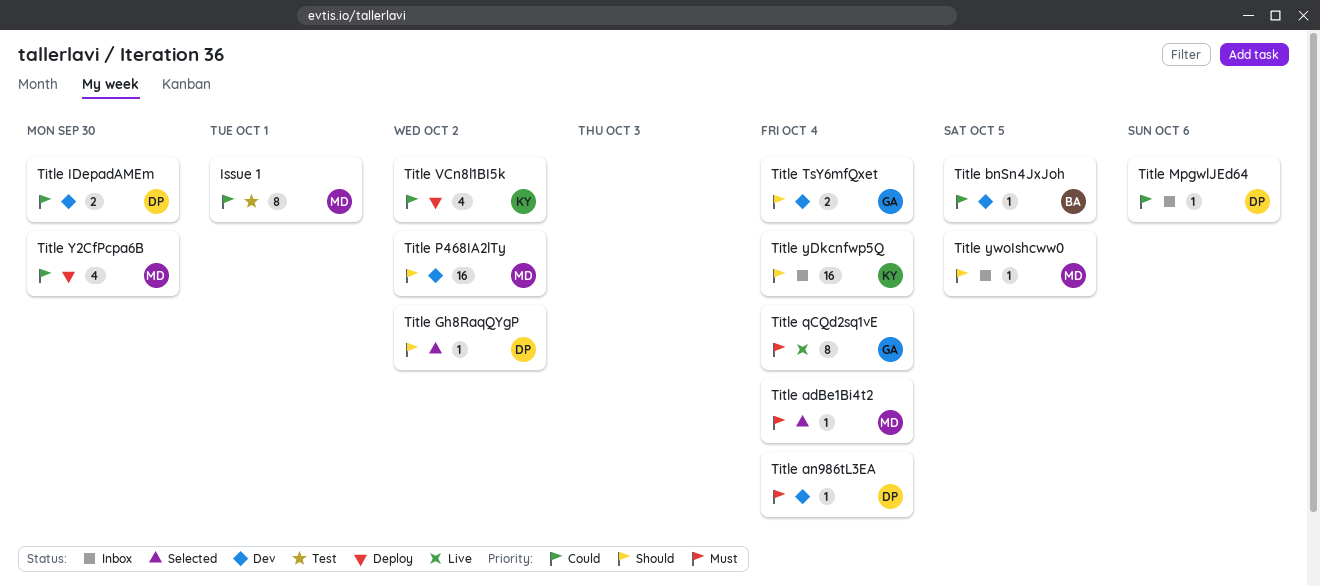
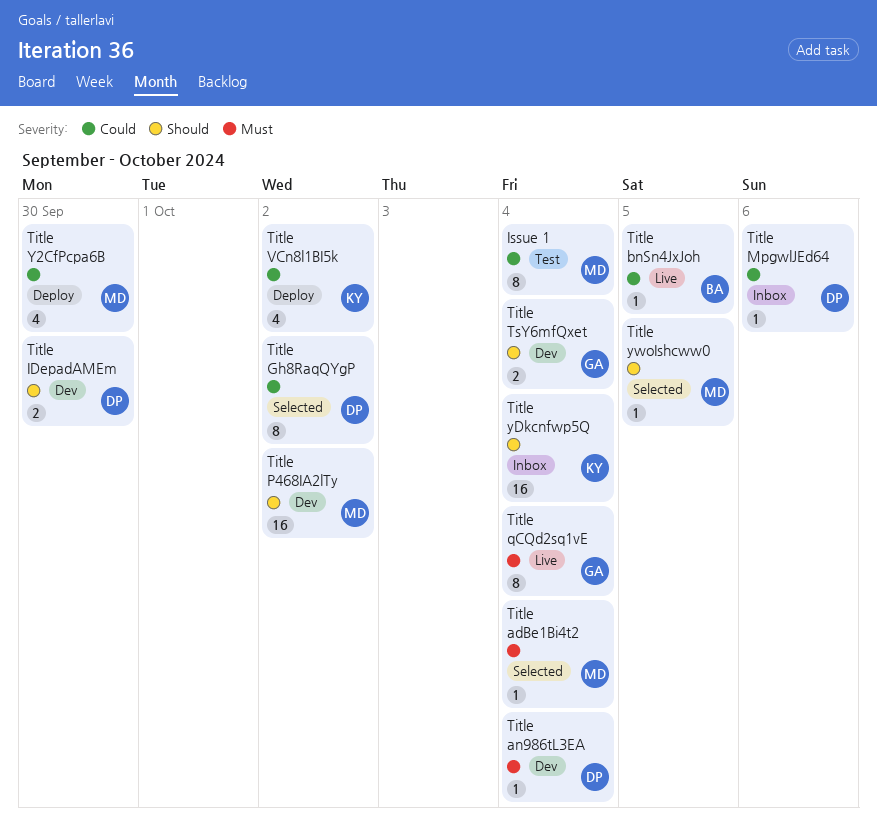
Issue 1, due: Oct 1 -> Oct 4
Title bnSn4JxJoh, status: Dev -> Live
Title Gh8RaqQYgP, priority: Should -> Could
Title Gh8RaqQYgP, estimate: 1 -> 8
Title IDepadAMEm, priority: Could -> Should
Title ywoIshcww0, status: Inbox -> Selected

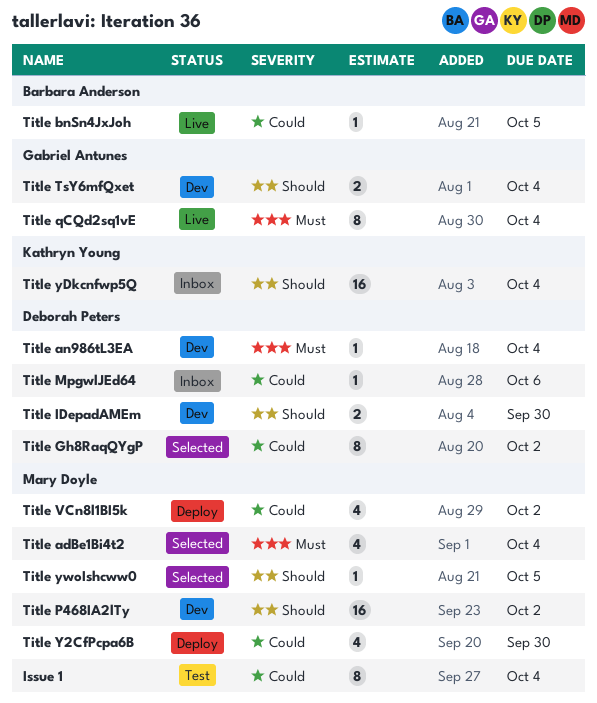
Title adBe1Bi4t2, estimate: 1 -> 4
Title VCn8l1BI5k, owner: Kathryn Young -> Mary Doyle

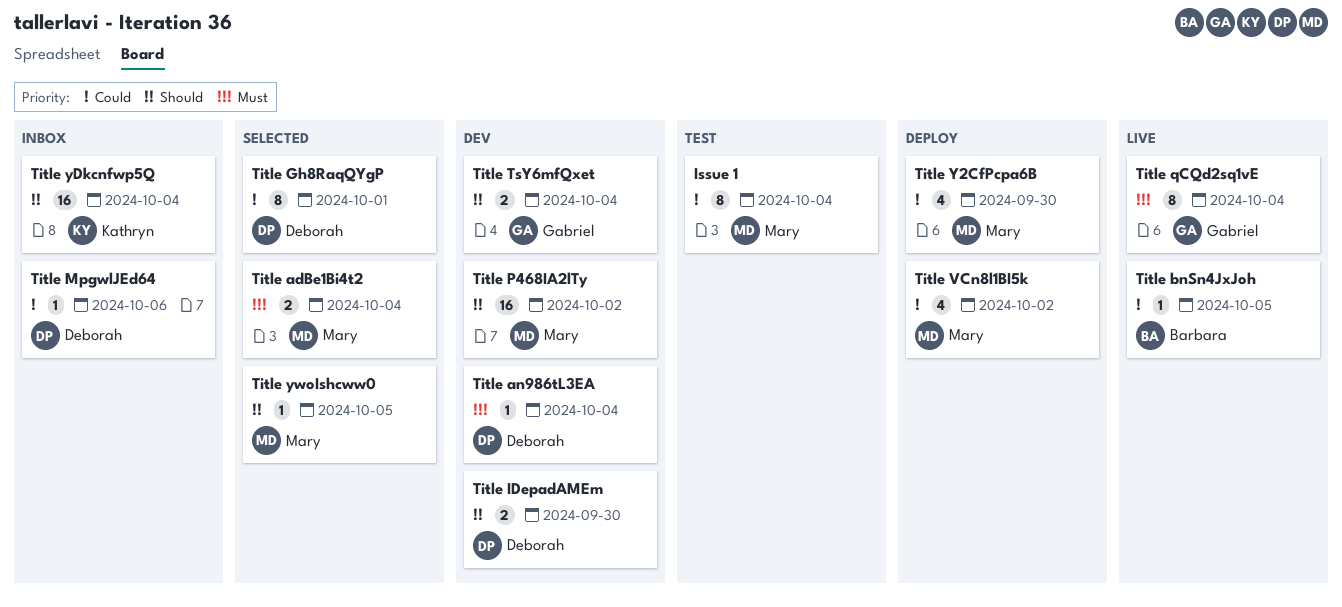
Title adBe1Bi4t2, estimate: 4 -> 2
Title Gh8RaqQYgP, due: Oct 2 -> Oct 1

